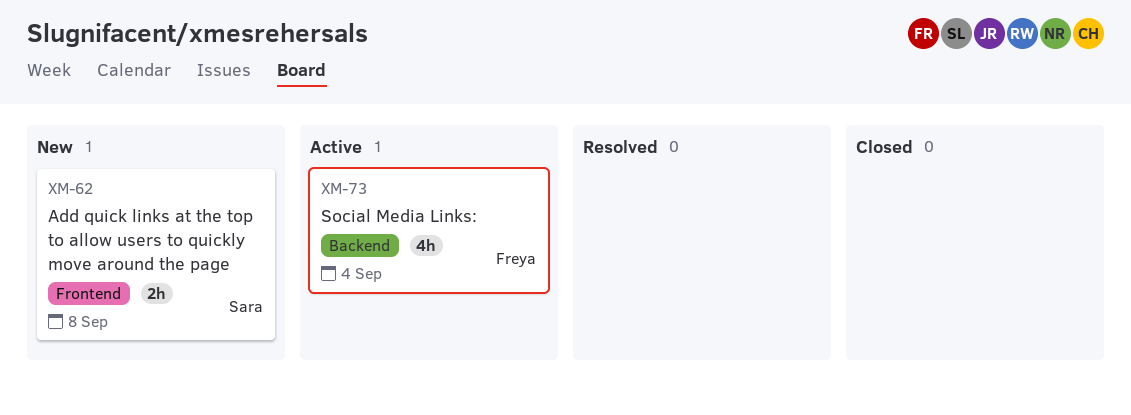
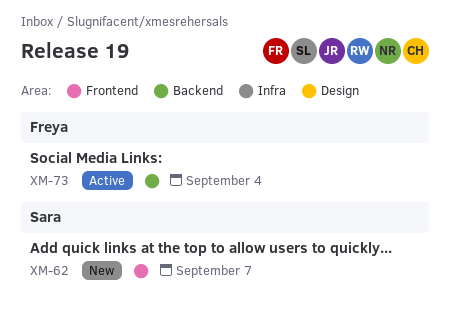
XM-62, due: Sep 8 -> Sep 7

